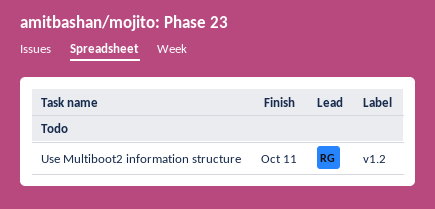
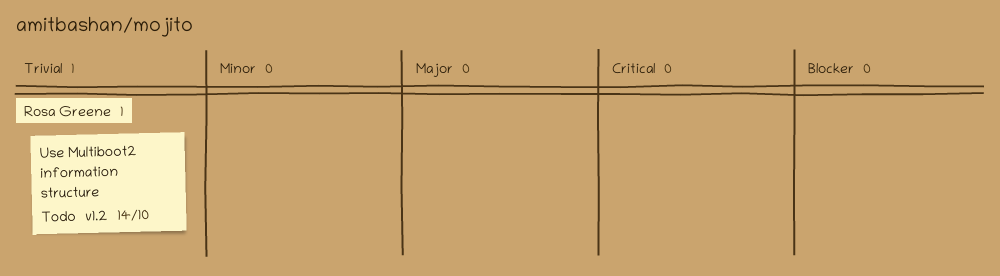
Use Multiboot2 information structure, due: Oct 11 -> Oct 14

